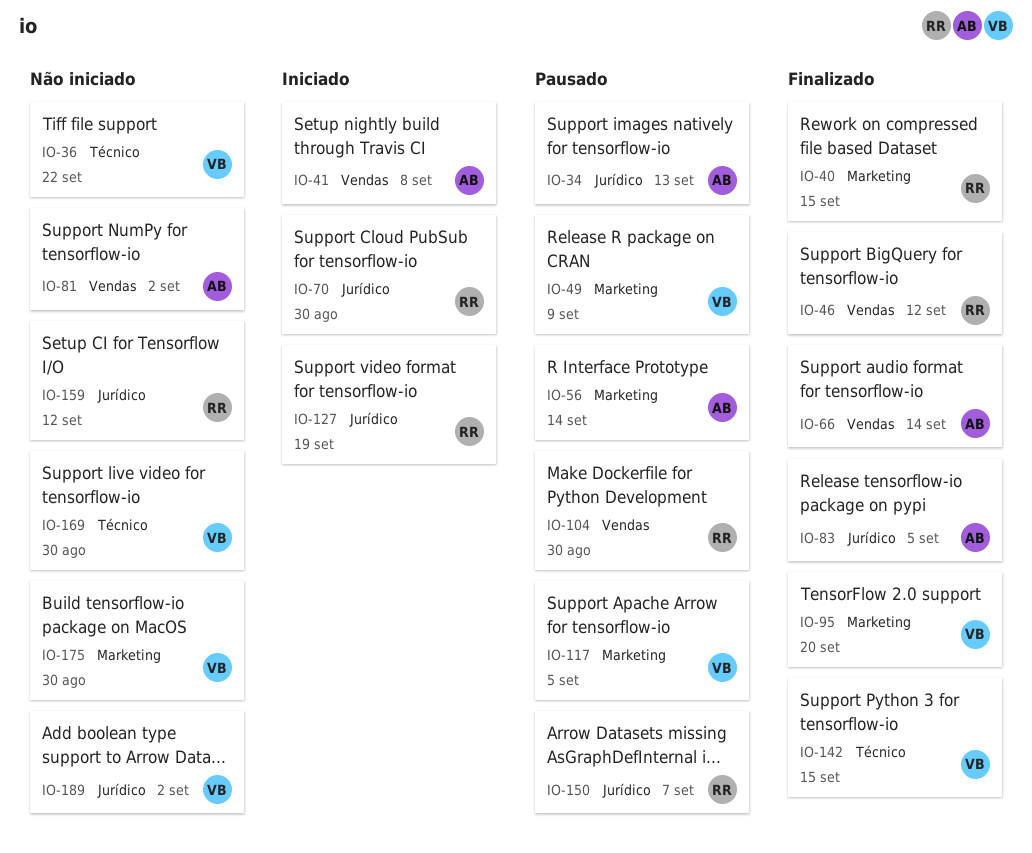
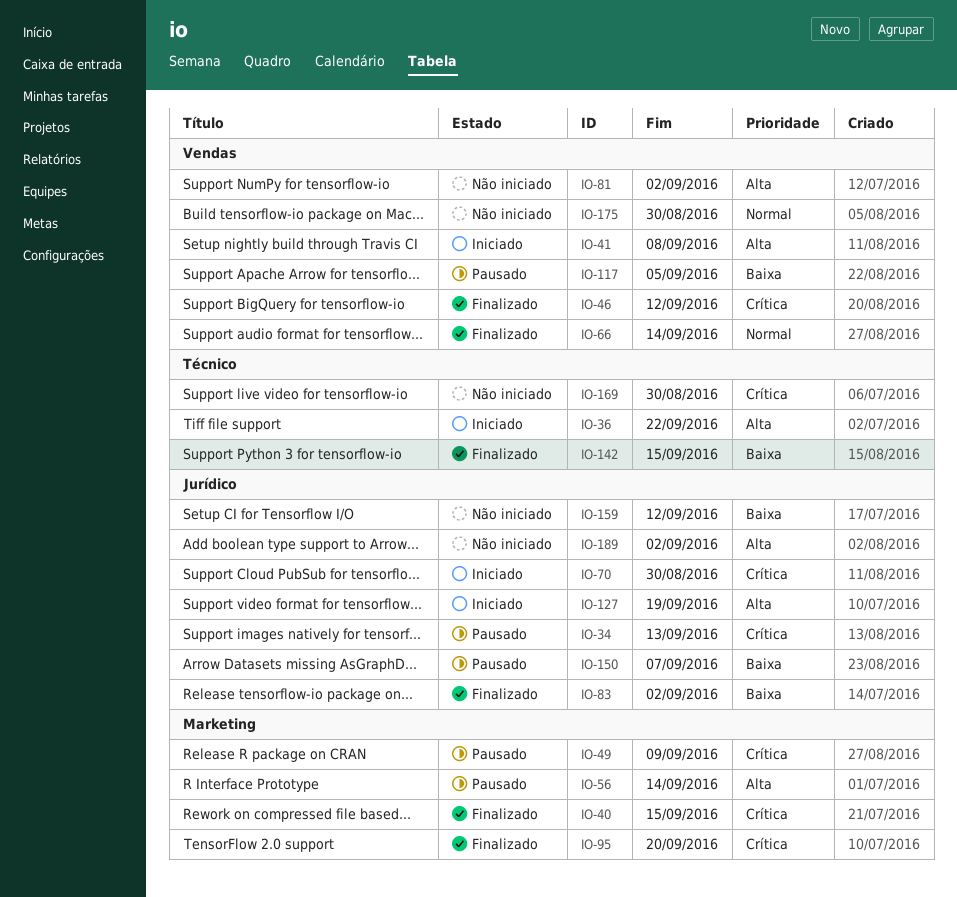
IO-36, status: Não iniciado -> Iniciado
IO-83, due: Sep 5 -> Sep 2
IO-104: present -> none
IO-117, label: Marketing -> Vendas
IO-175, label: Marketing -> Vendas

